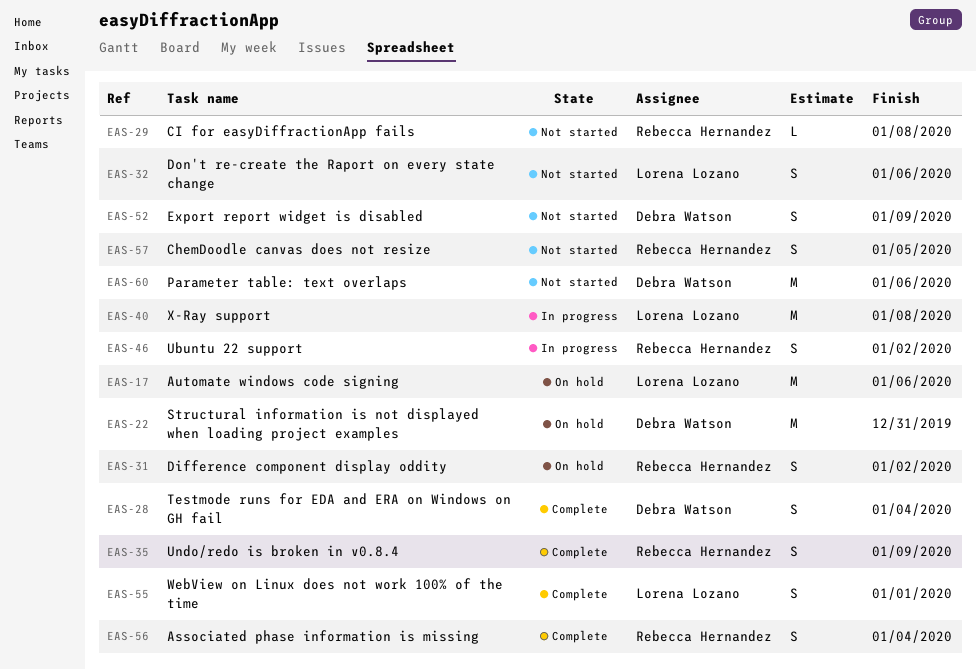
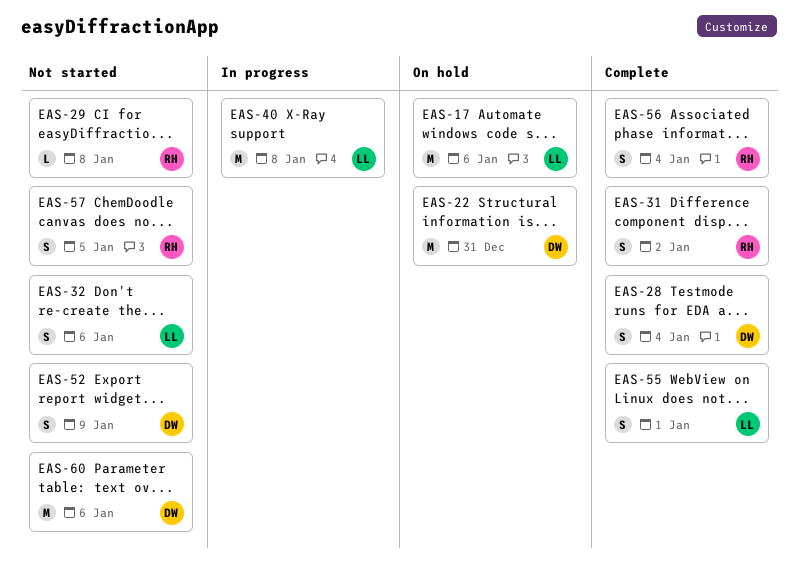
EAS-31, status: On hold -> Complete
EAS-35: present -> none
EAS-46: present -> none

